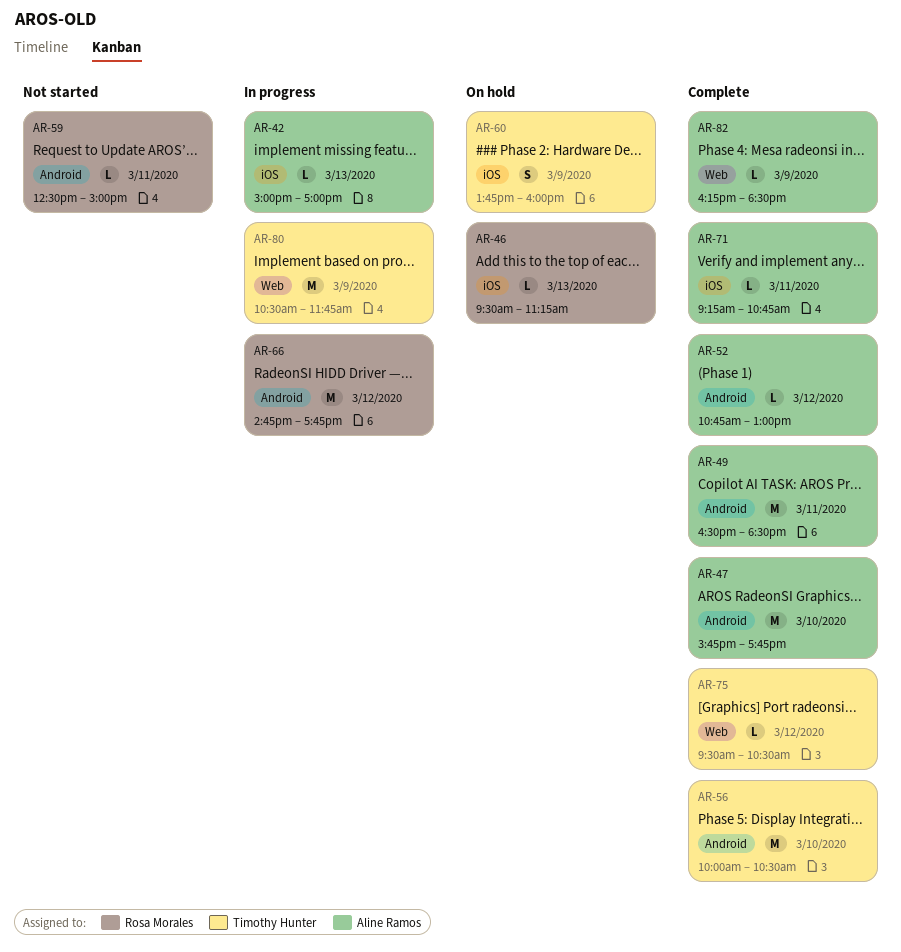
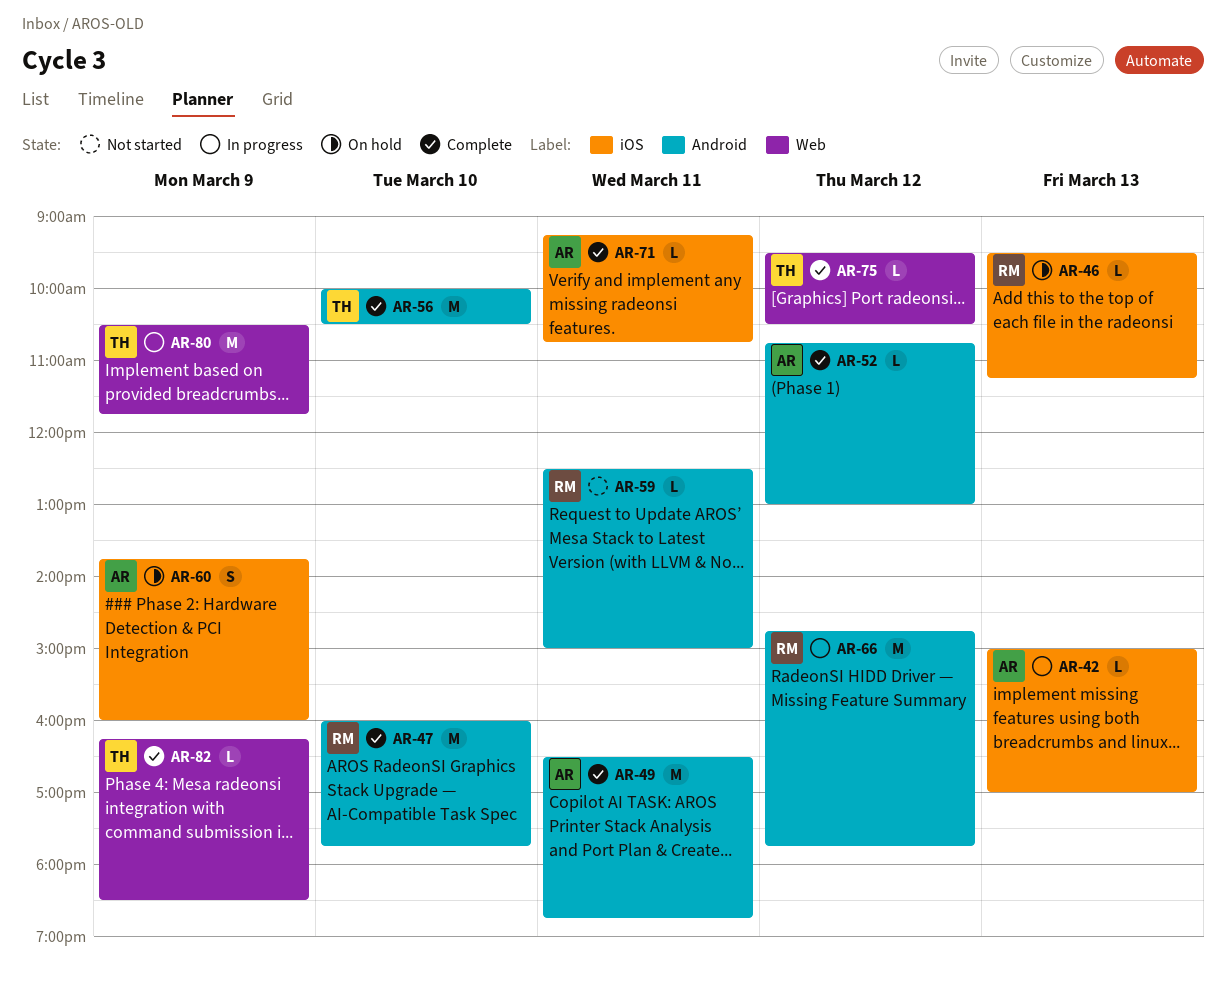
AR-47, owner: Aline Ramos -> Rosa Morales
AR-47, begins: 15:45 -> 16:00
AR-49, ends: 18:30 -> 18:45
AR-60, owner: Timothy Hunter -> Aline Ramos
AR-82, owner: Aline Ramos -> Timothy Hunter

